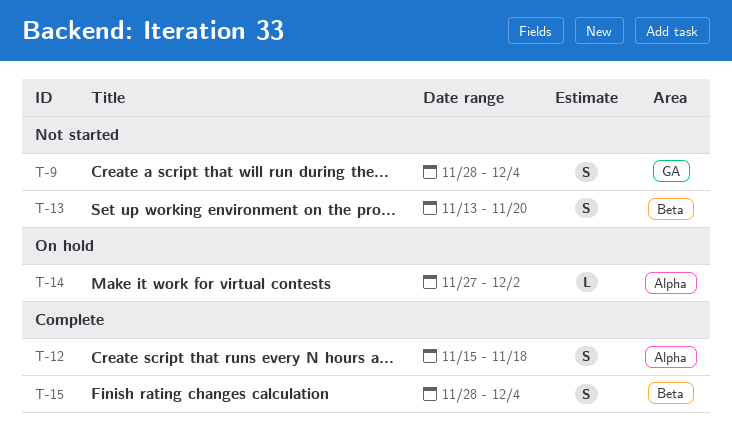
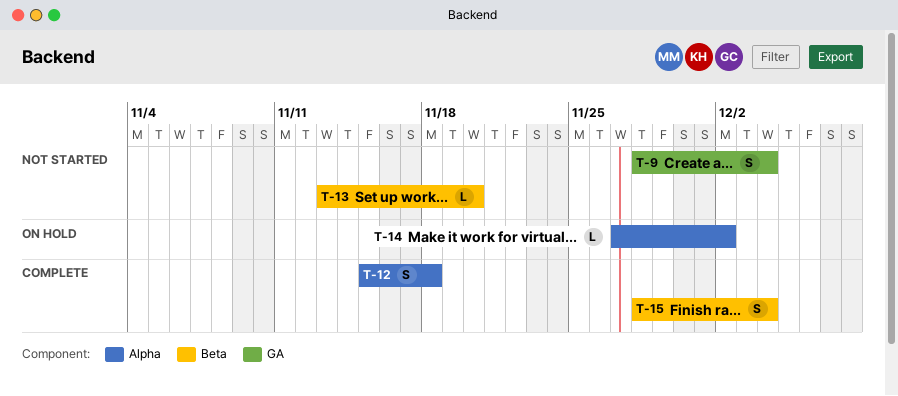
T-13, estimate: S -> L

